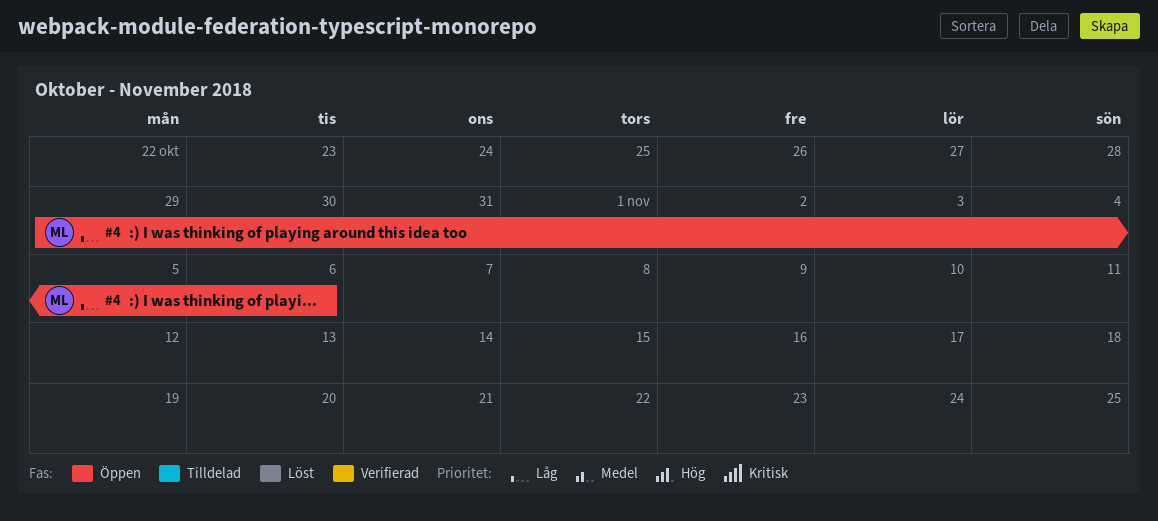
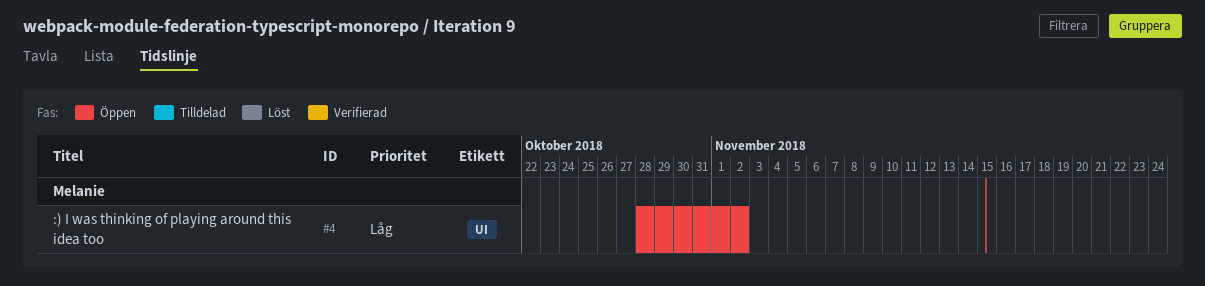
#4, start: Oct 29 -> Oct 28
#4, due: Nov 6 -> Nov 2

